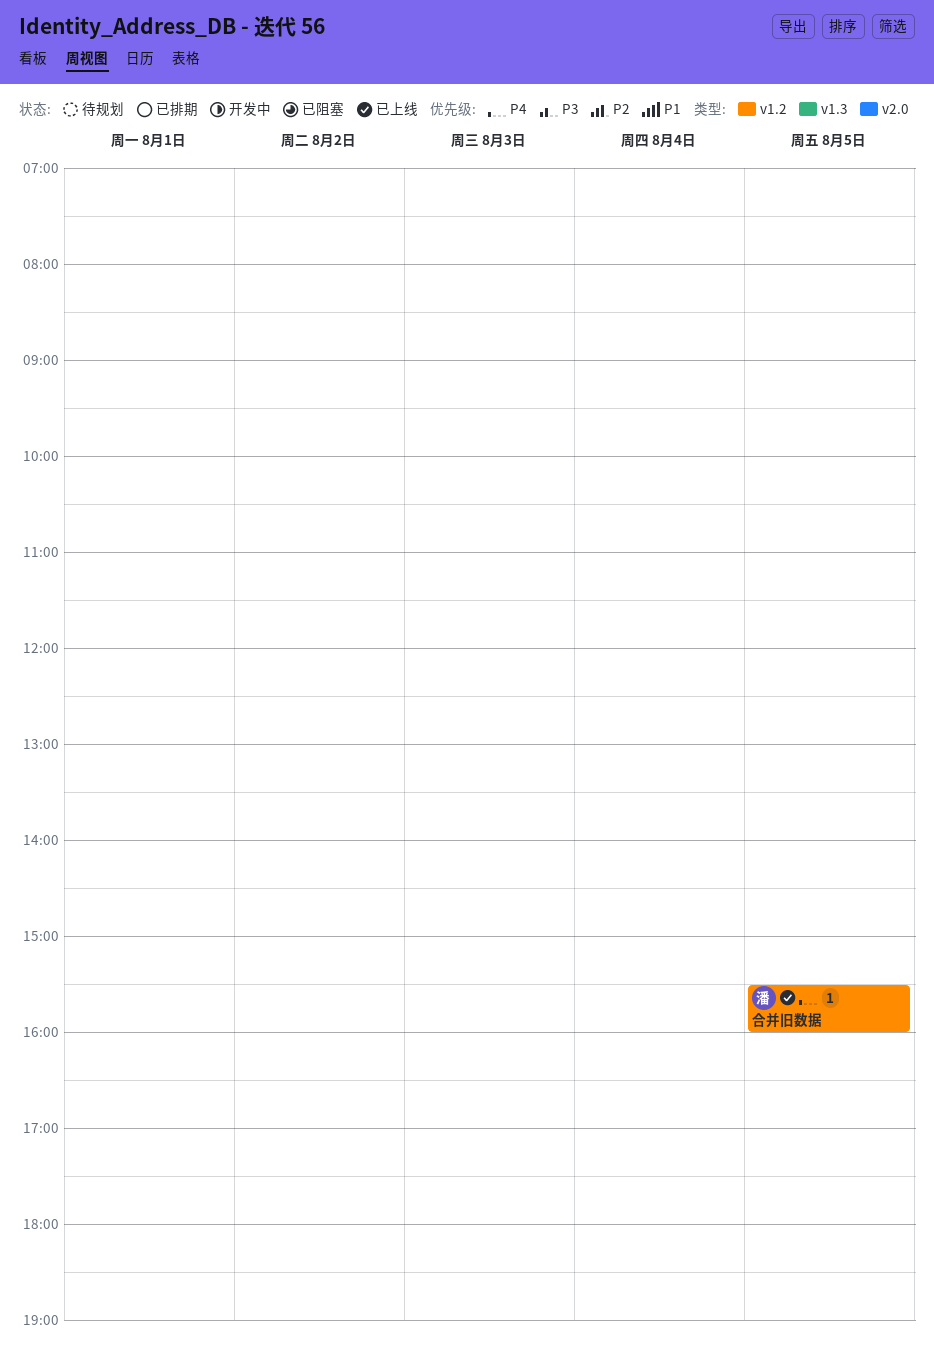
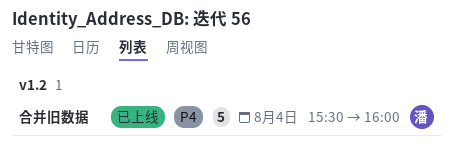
合并旧数据, estimate: 1 -> 5
合并旧数据, day: Aug 5 -> Aug 4

